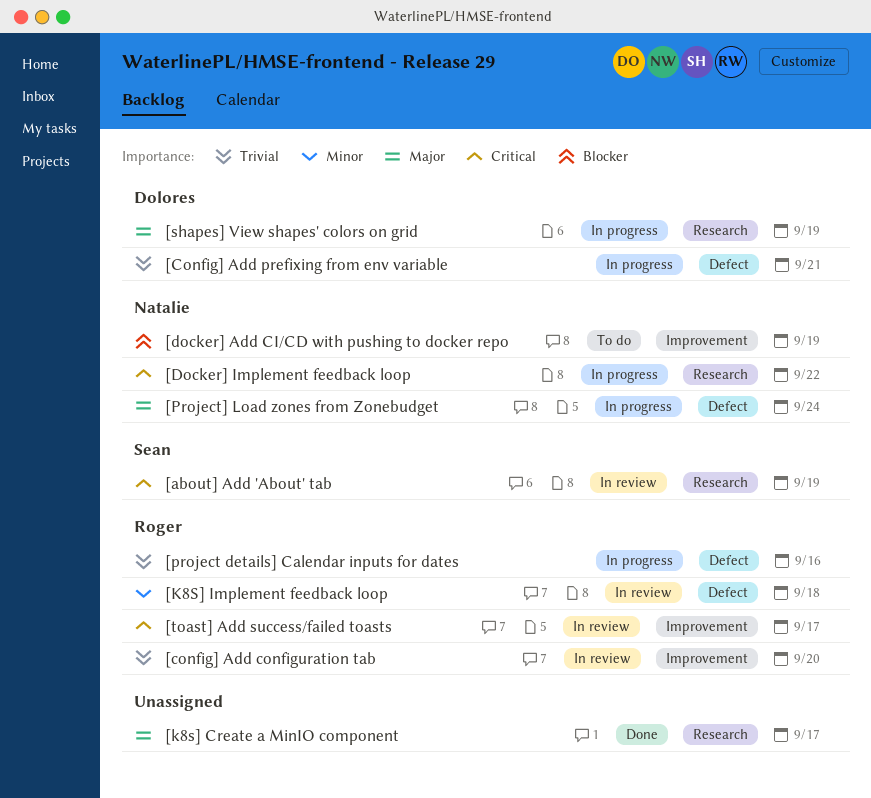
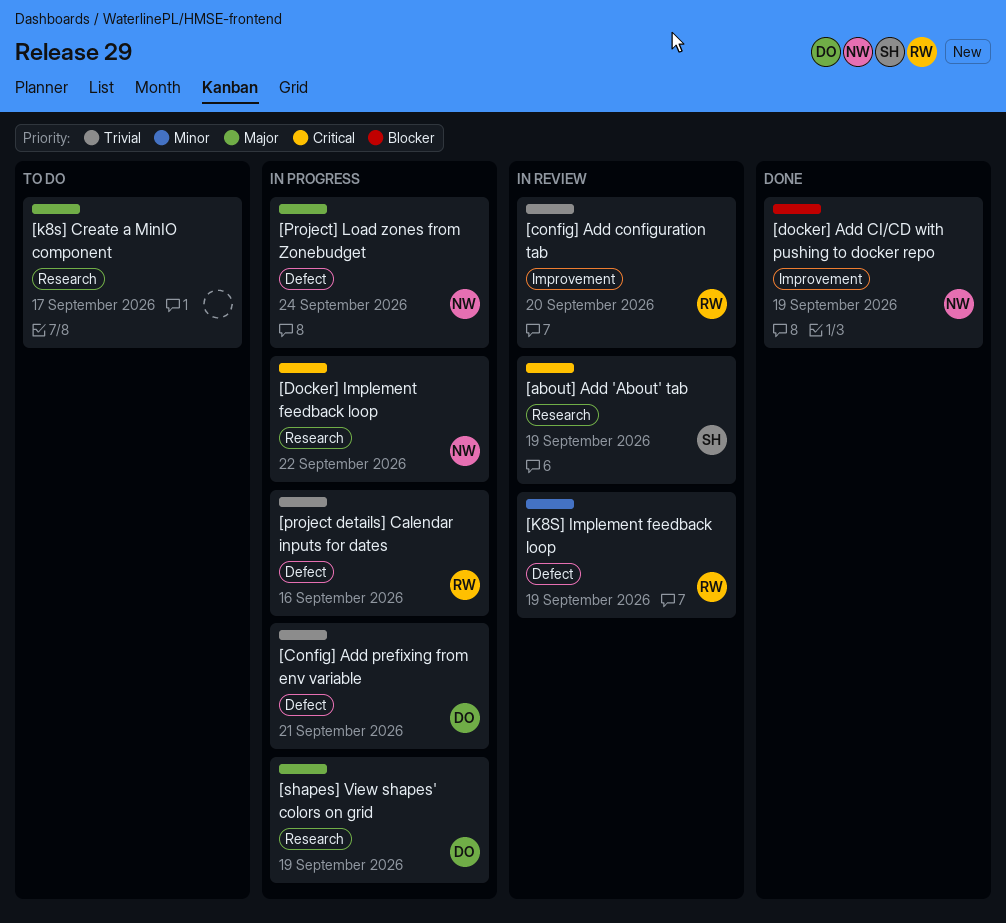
[docker] Add CI/CD with pushing to docker repo, status: To do -> Done
[k8s] Create a MinIO component, status: Done -> To do
[K8S] Implement feedback loop, due: Sep 18 -> Sep 19
[toast] Add success/failed toasts: present -> none

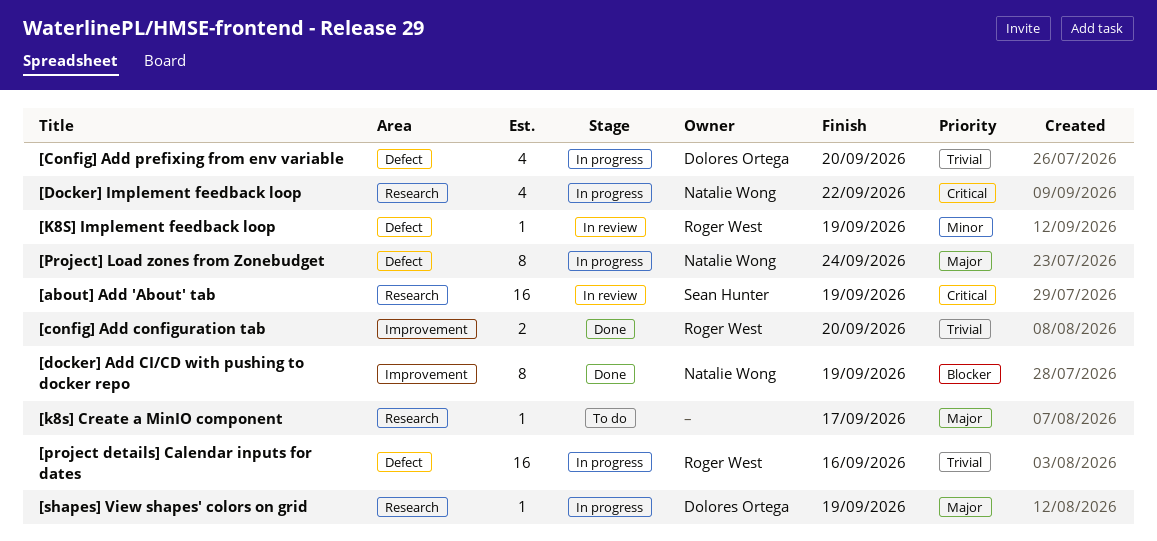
[config] Add configuration tab, status: In review -> Done
[Config] Add prefixing from env variable, due: Sep 21 -> Sep 20

